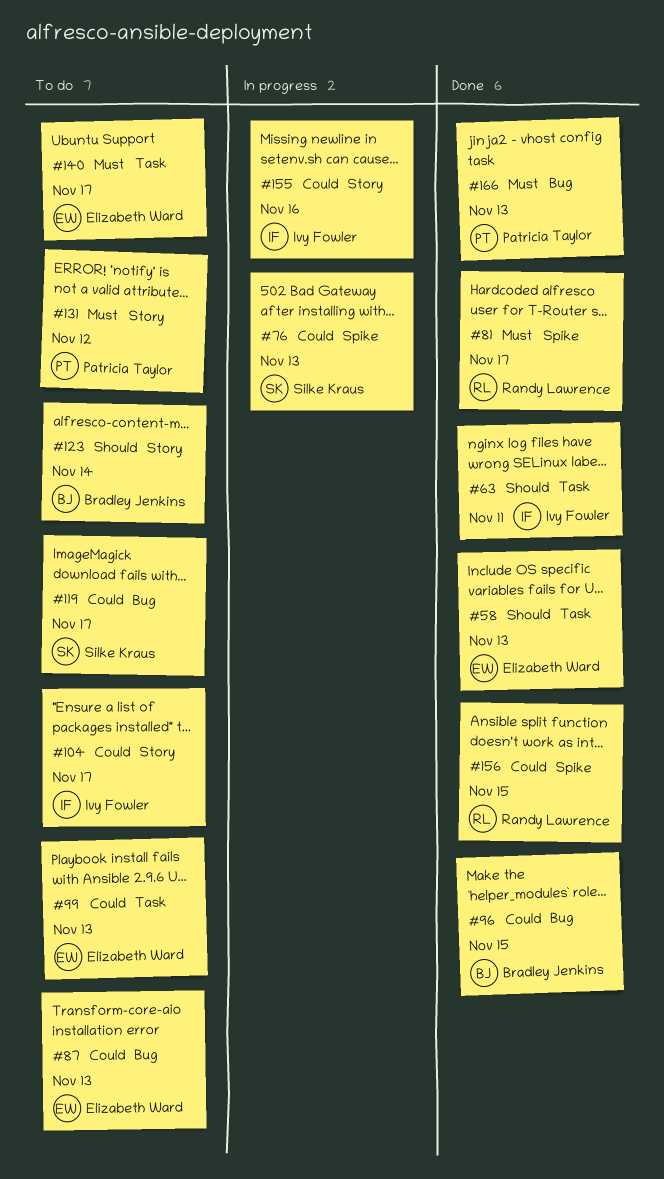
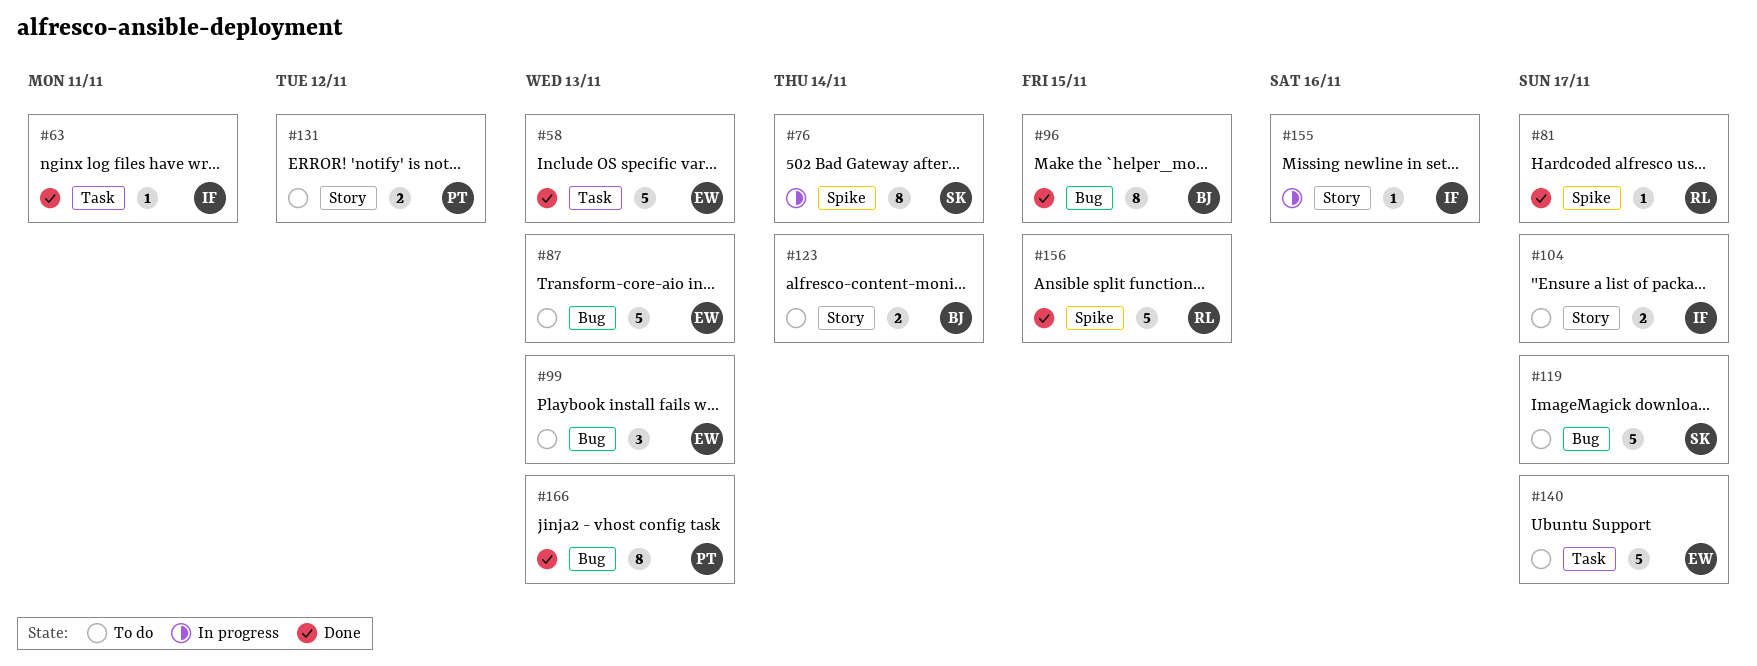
#76, due: Nov 13 -> Nov 14
#99, label: Task -> Bug

